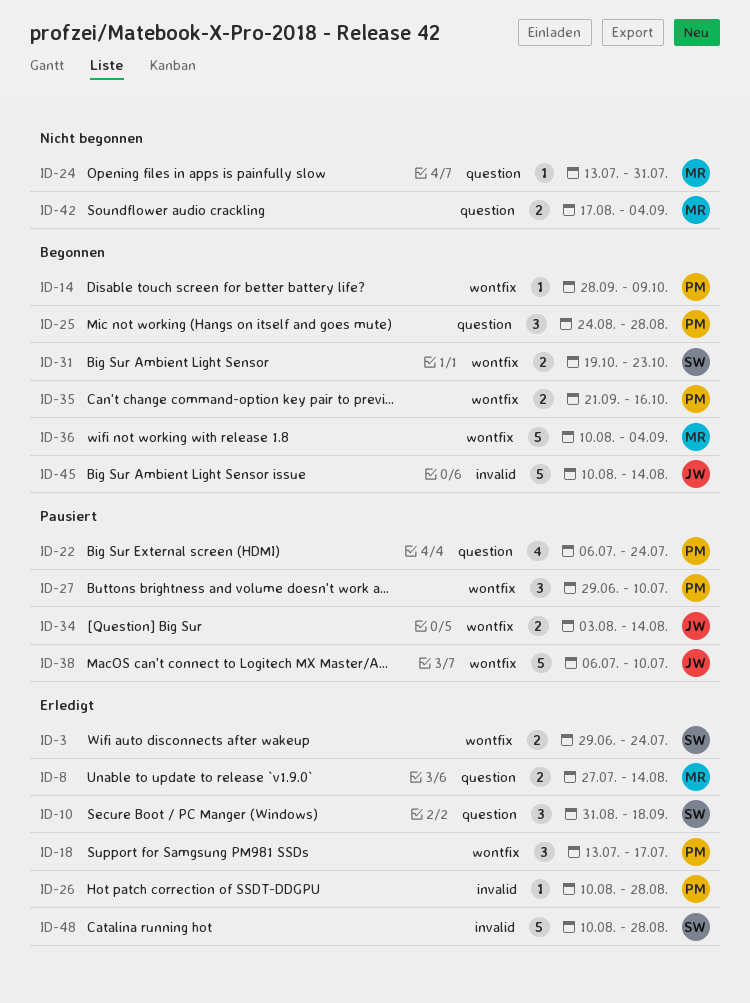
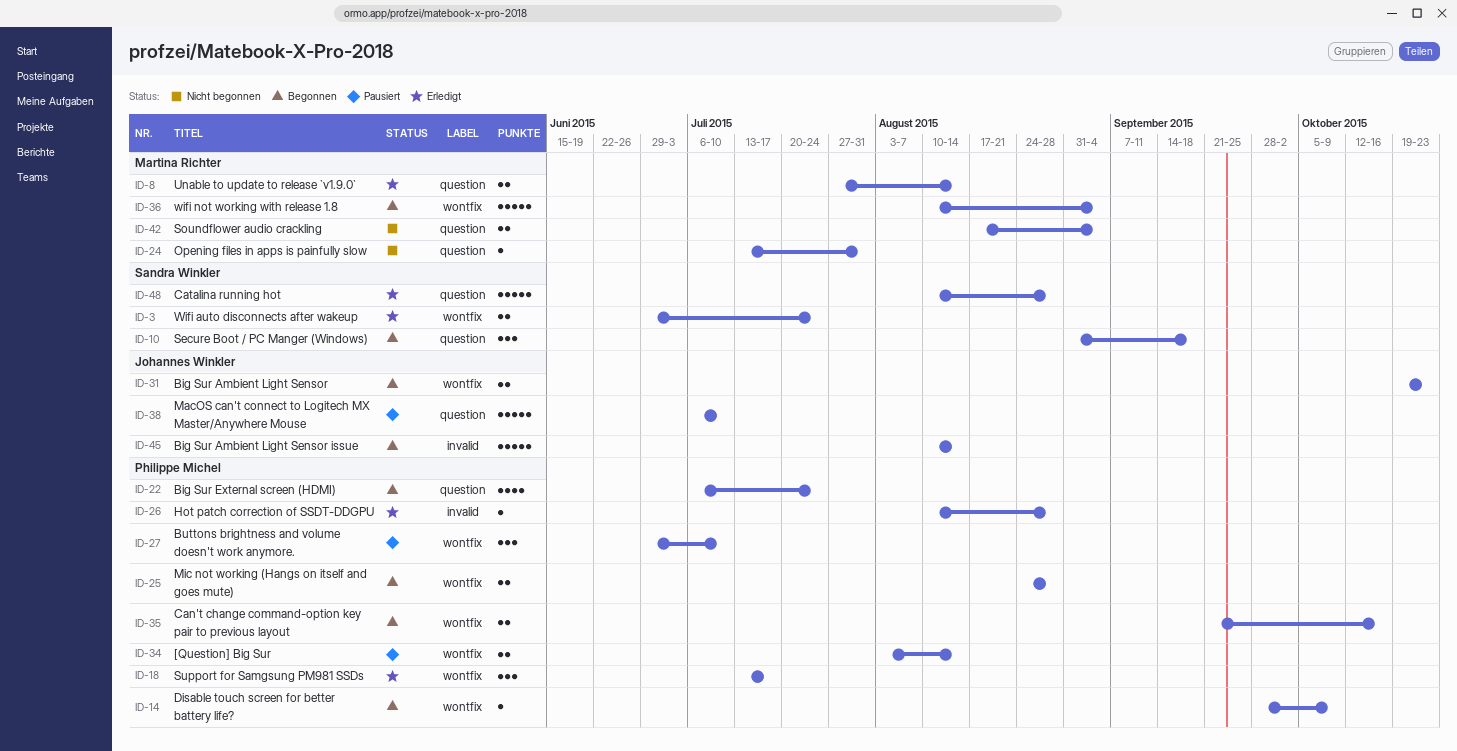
ID-10, status: Erledigt -> Begonnen
ID-22, status: Pausiert -> Begonnen
ID-25, label: question -> wontfix
ID-25, estimate: 3 -> 2
ID-31, owner: Sandra Winkler -> Johannes Winkler
ID-34, owner: Johannes Winkler -> Philippe Michel
ID-38, label: wontfix -> question
ID-48, label: invalid -> question

